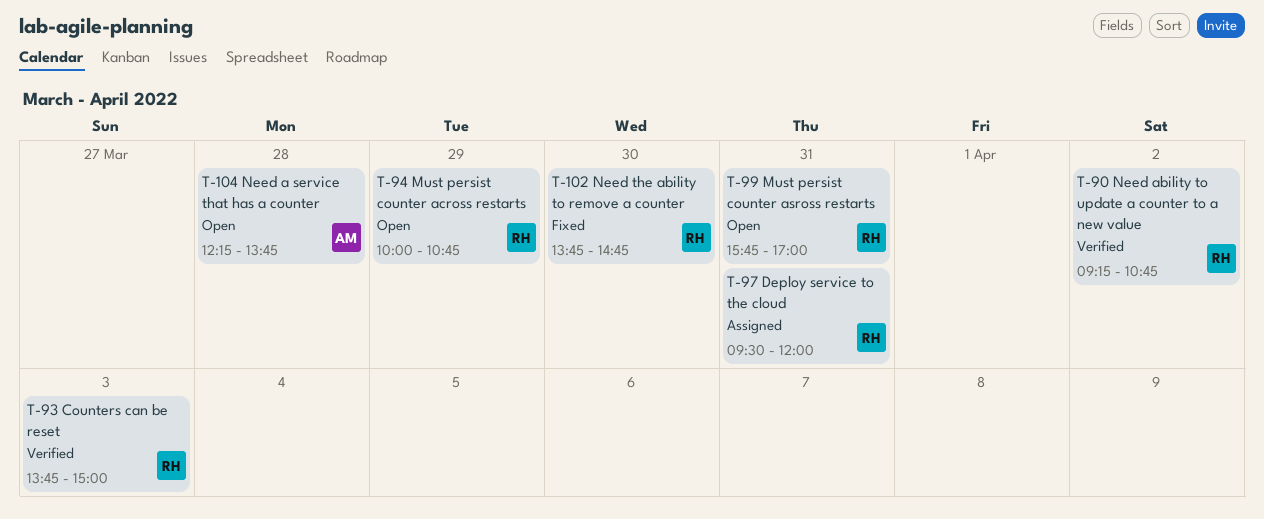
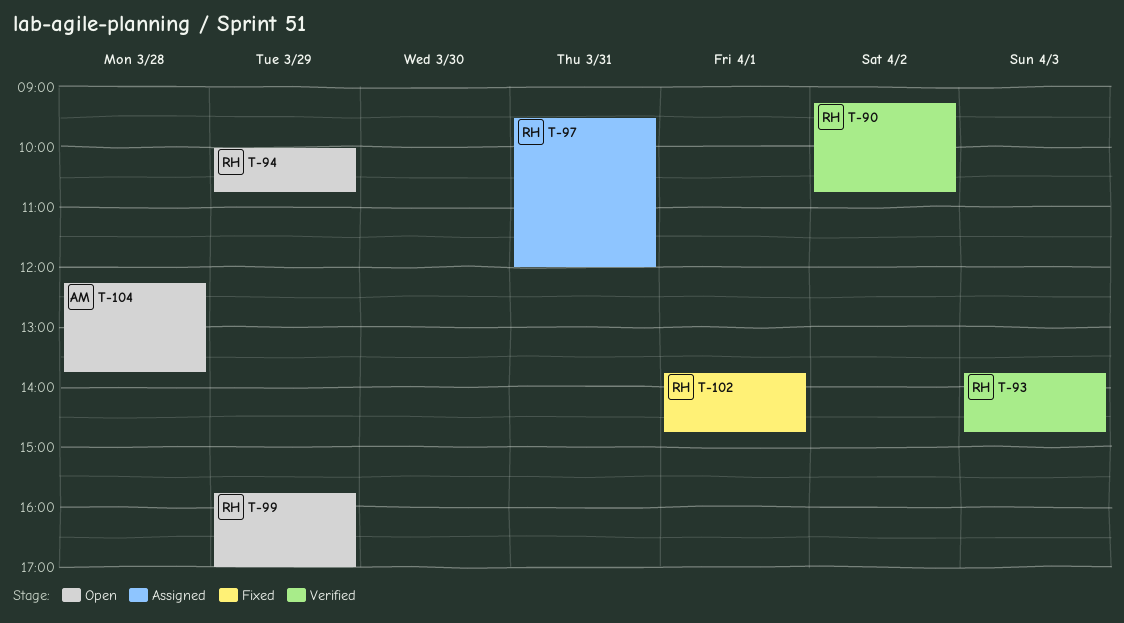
T-93, ends: 15:00 -> 14:45
T-99, day: Mar 31 -> Mar 29
T-102, day: Mar 30 -> Apr 1

